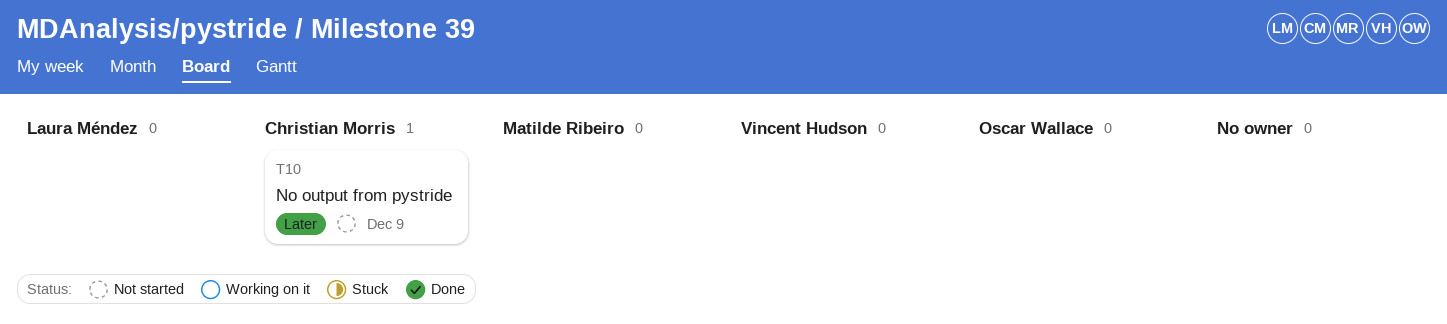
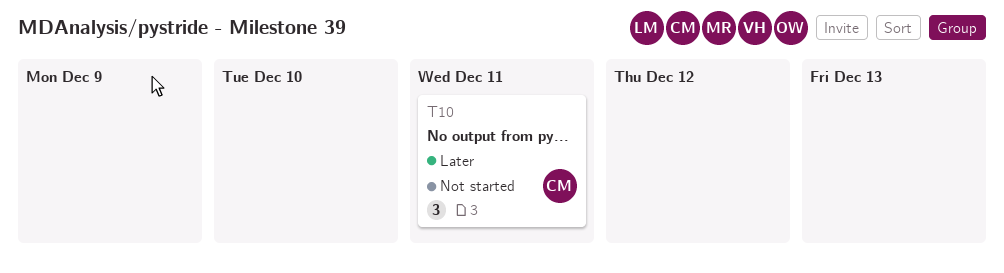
T10, due: Dec 9 -> Dec 11

